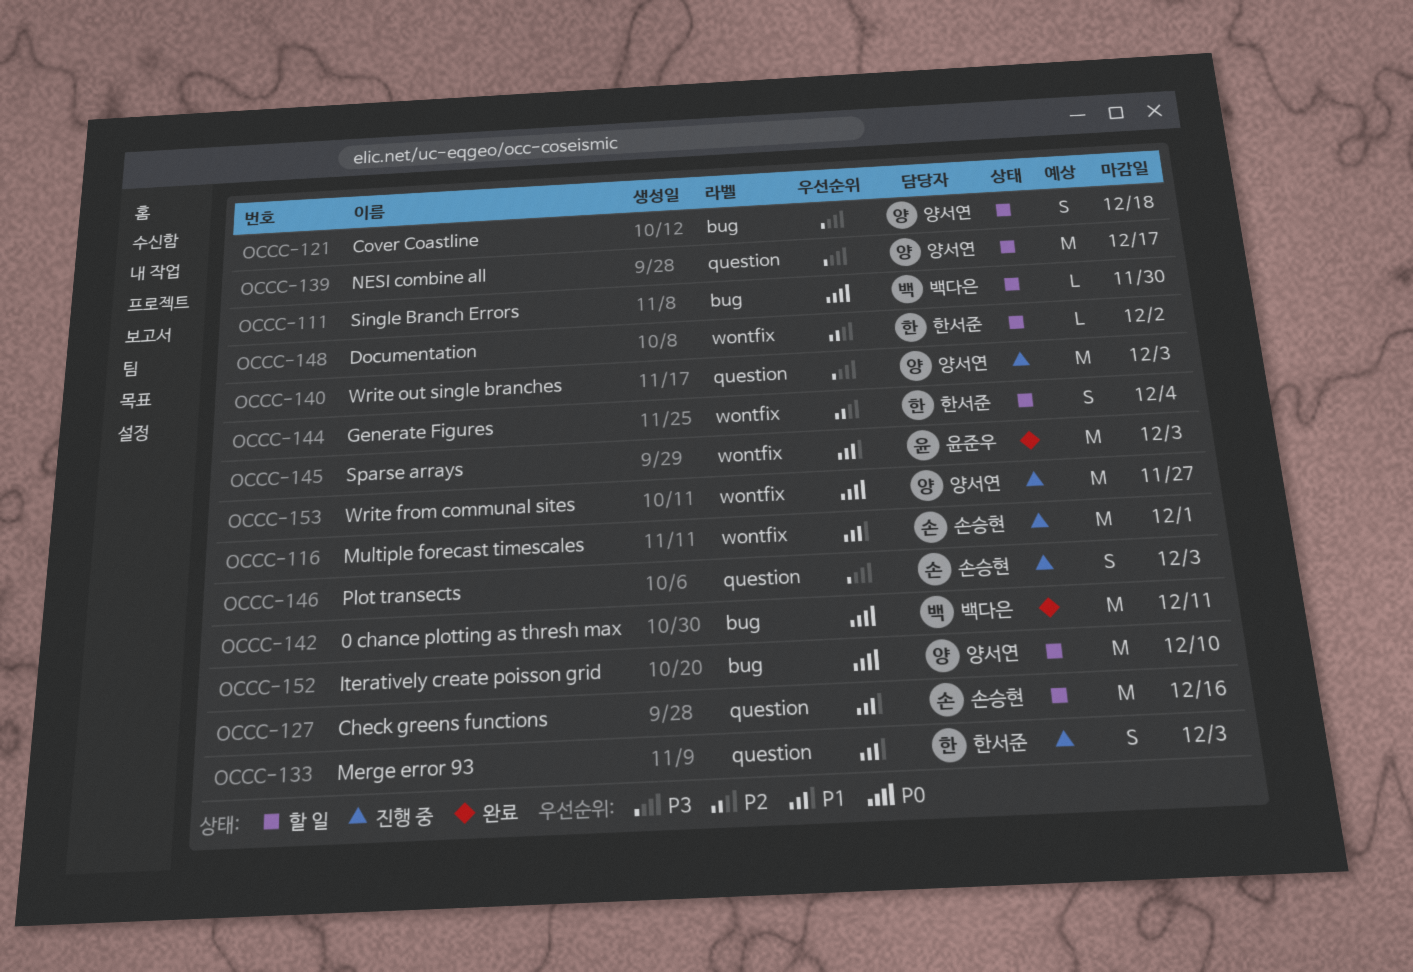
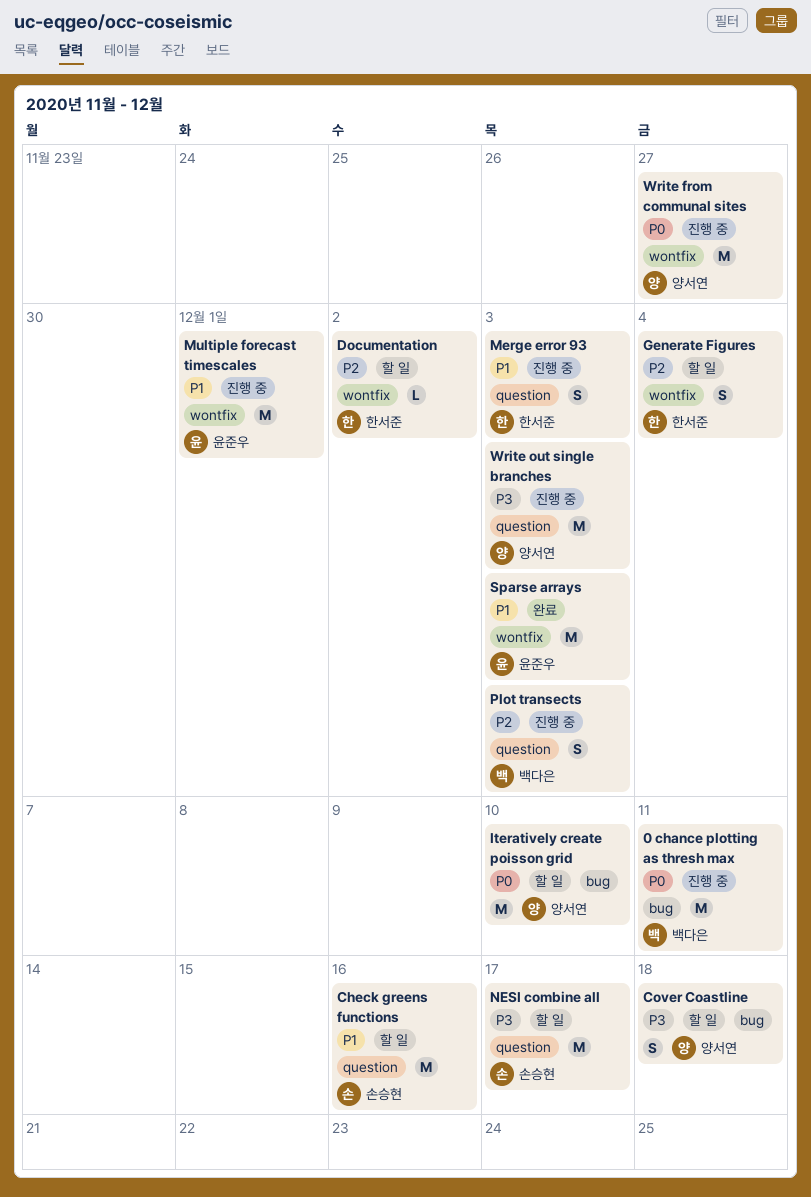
0 chance plotting as thresh max, status: 완료 -> 진행 중
Multiple forecast timescales, owner: 손승현 -> 윤준우
NESI combine all, owner: 양서연 -> 손승현
Plot transects, owner: 손승현 -> 백다은
Plot transects, priority: P3 -> P2
Single Branch Errors: present -> none

